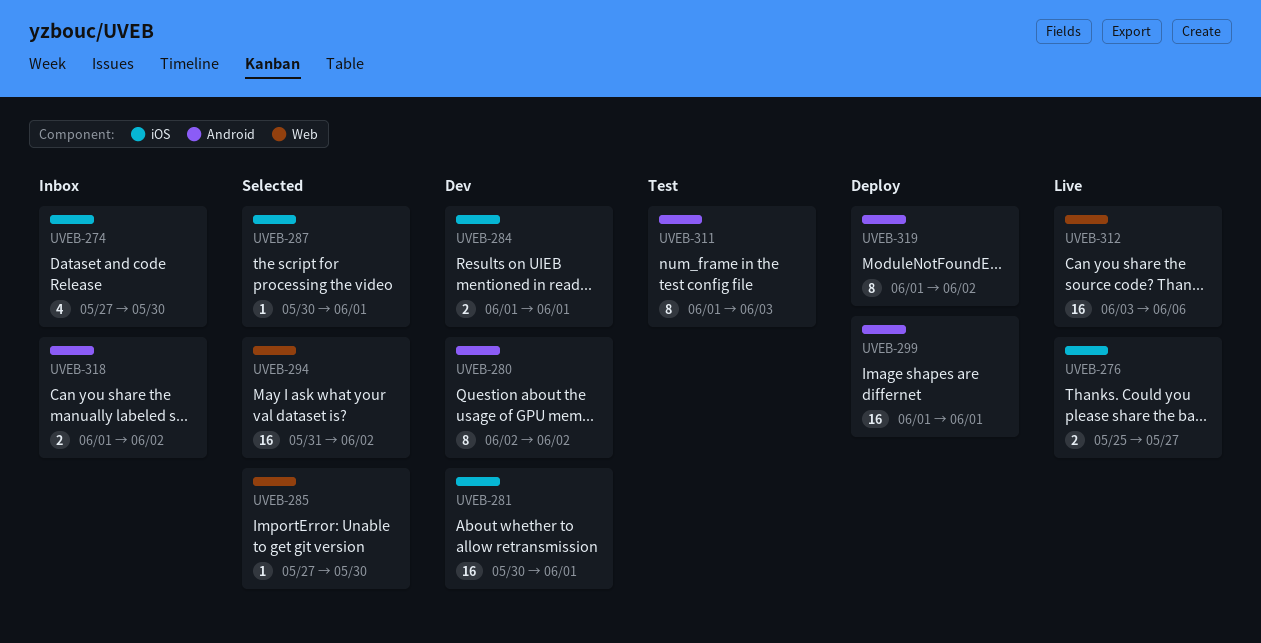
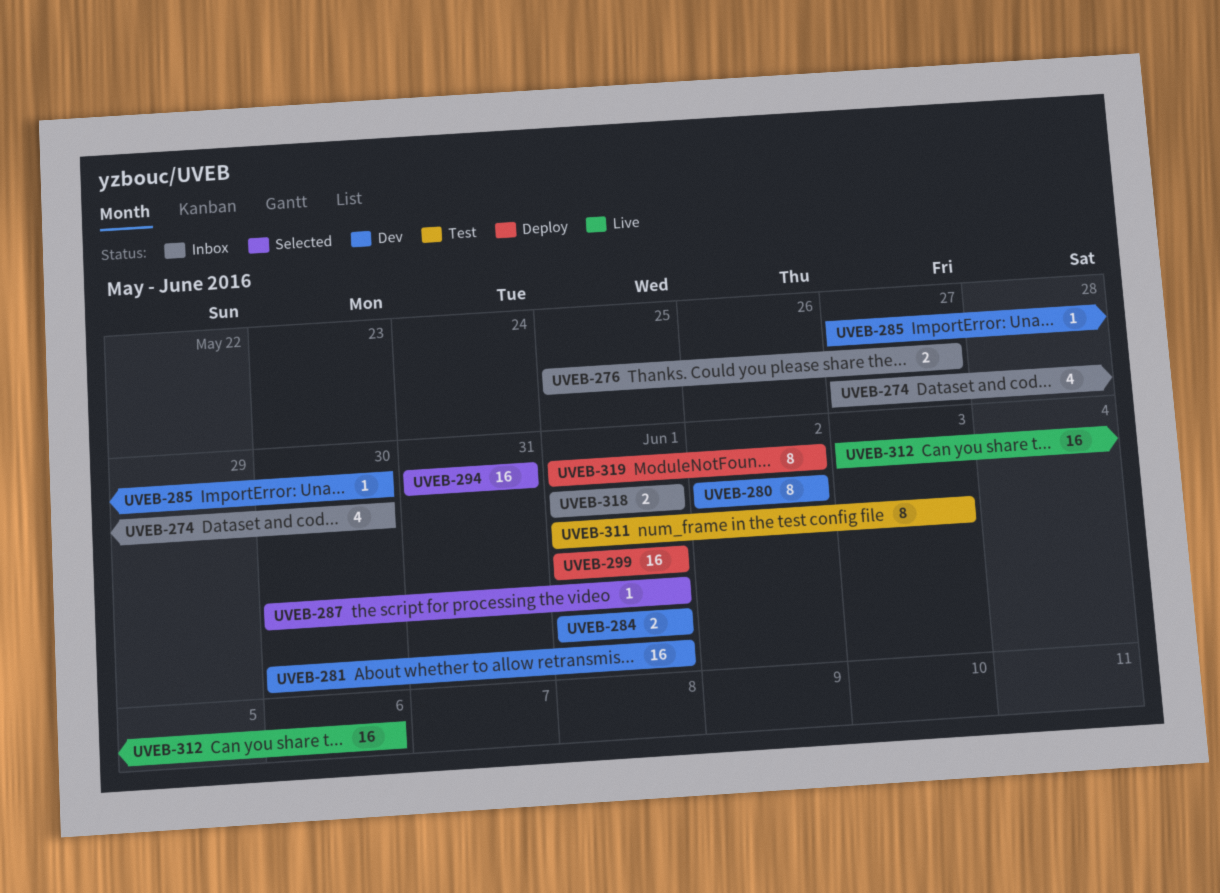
UVEB-276, status: Live -> Inbox
UVEB-285, status: Selected -> Dev
UVEB-294, due: Jun 2 -> May 31
UVEB-318, due: Jun 2 -> Jun 1

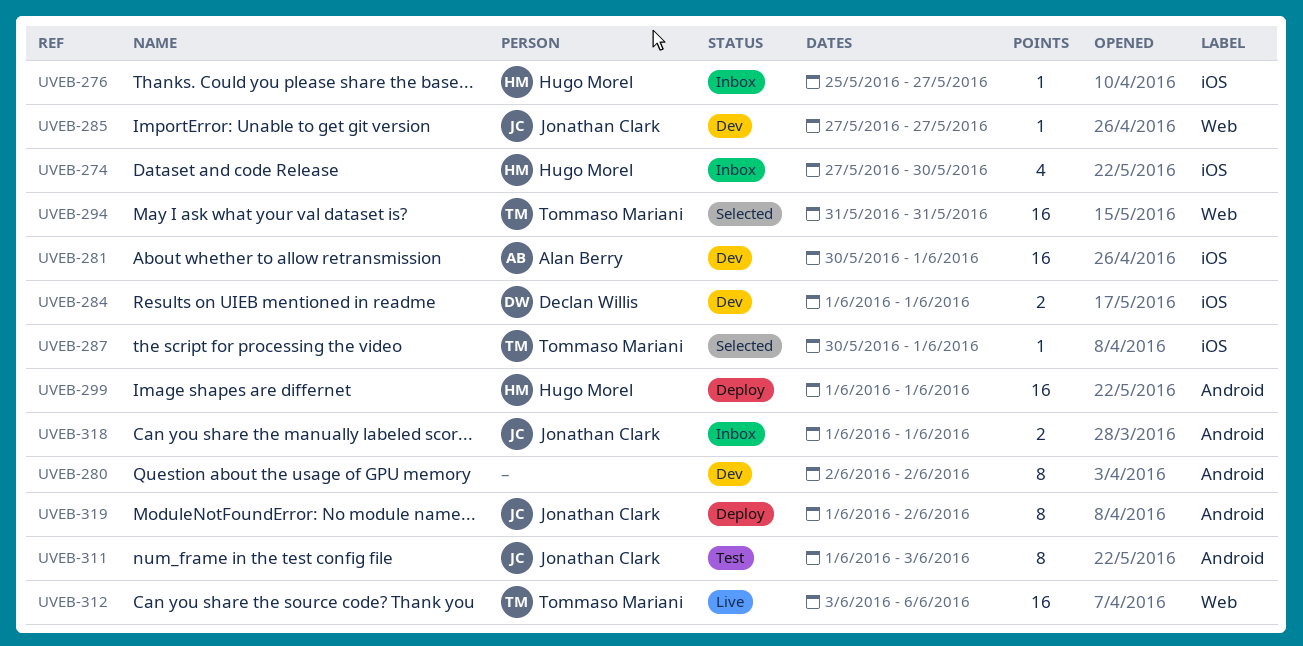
UVEB-276, estimate: 2 -> 1
UVEB-285, due: May 30 -> May 27

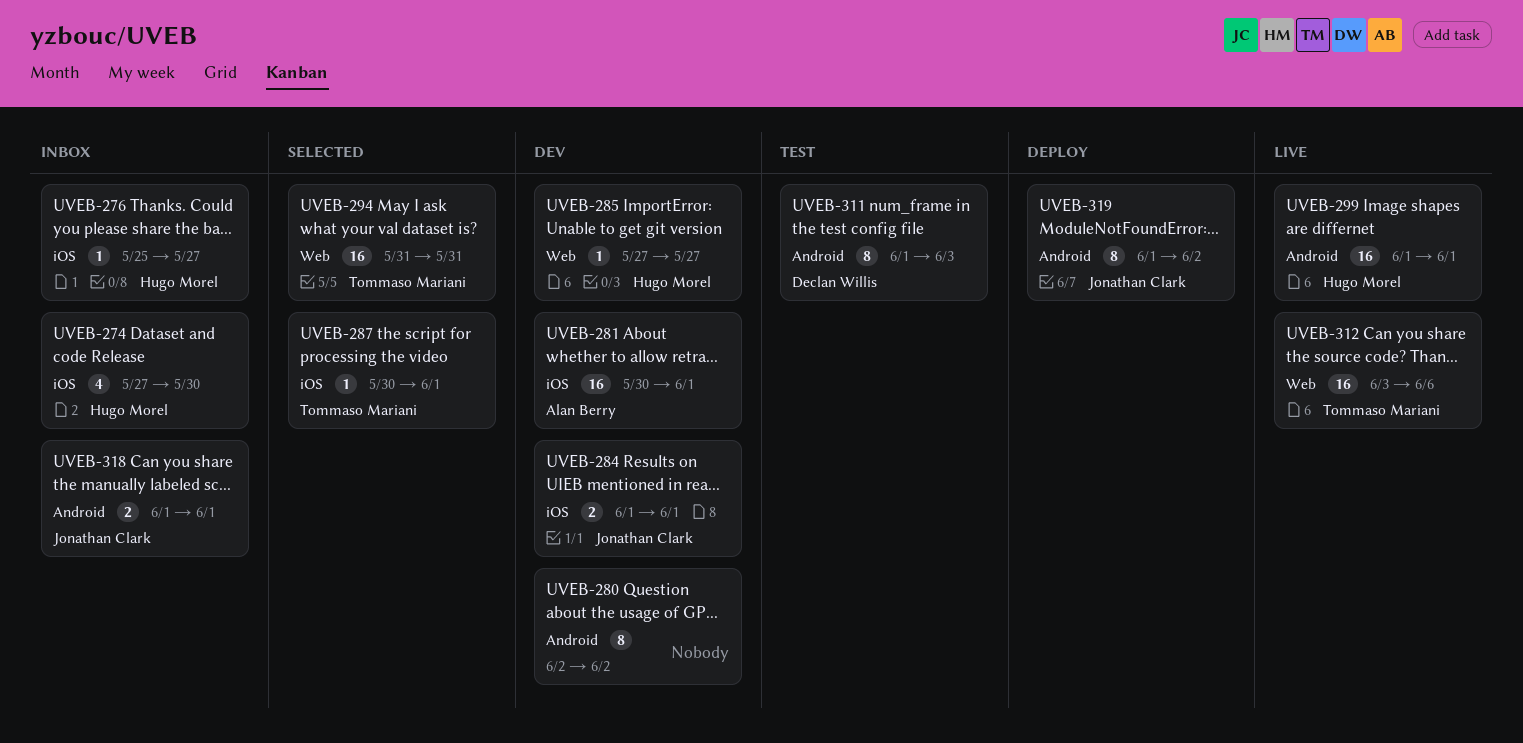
UVEB-284, owner: Declan Willis -> Jonathan Clark
UVEB-285, owner: Jonathan Clark -> Hugo Morel
UVEB-299, status: Deploy -> Live
UVEB-311, owner: Jonathan Clark -> Declan Willis

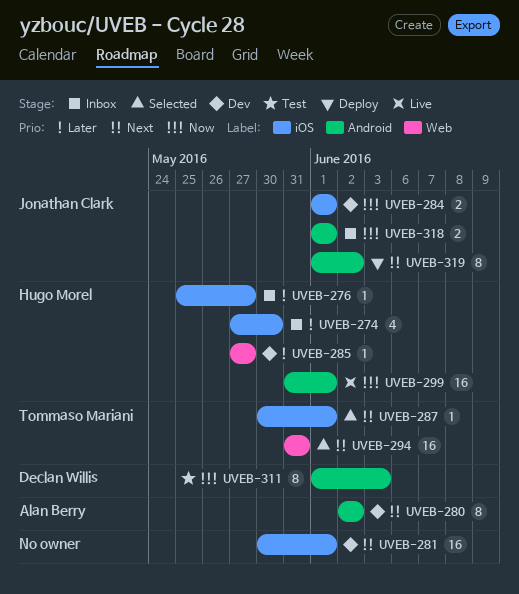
UVEB-280, owner: none -> Alan Berry
UVEB-281, owner: Alan Berry -> none
UVEB-299, start: Jun 1 -> May 31
UVEB-312: present -> none

